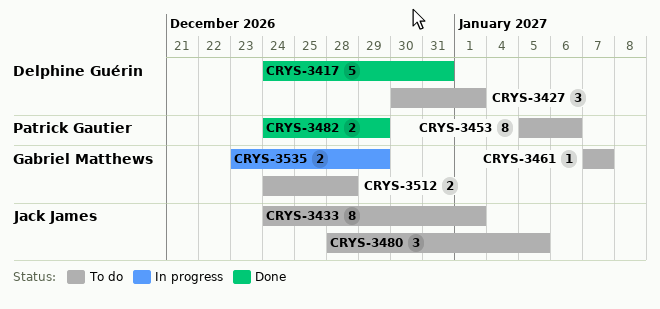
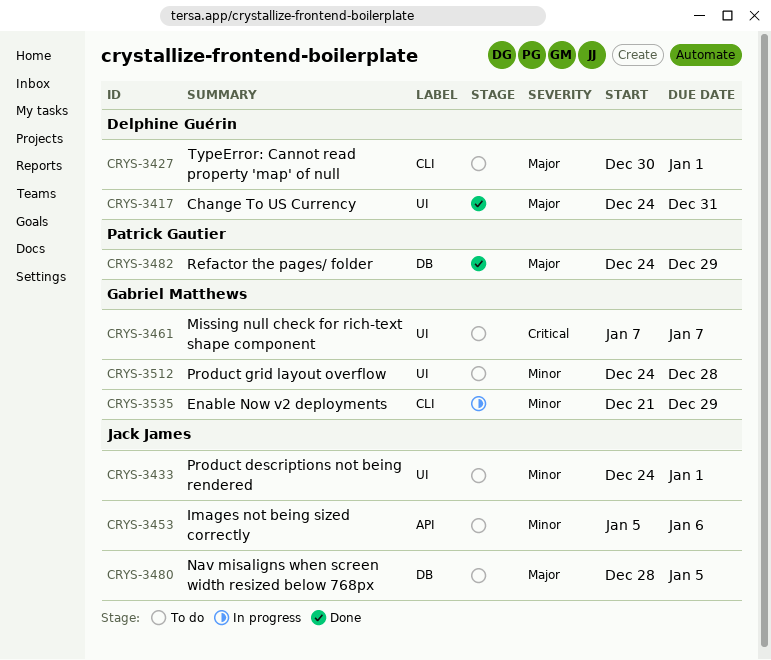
CRYS-3453, owner: Patrick Gautier -> Jack James
CRYS-3535, start: Dec 23 -> Dec 21

